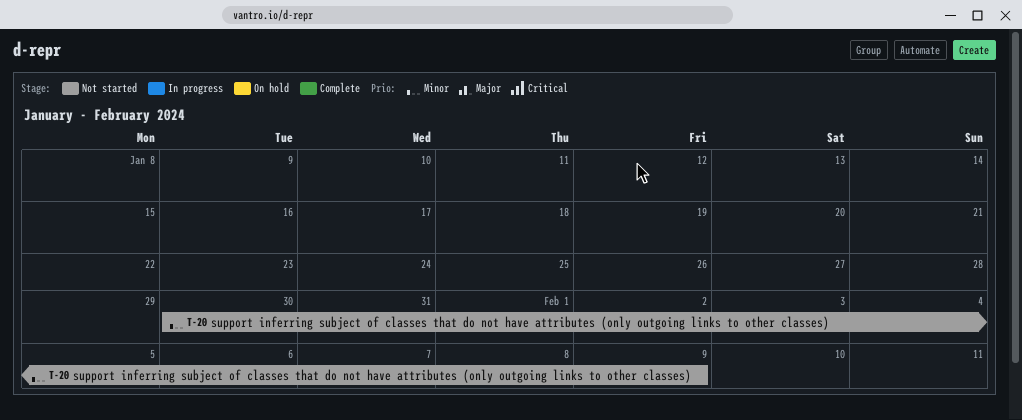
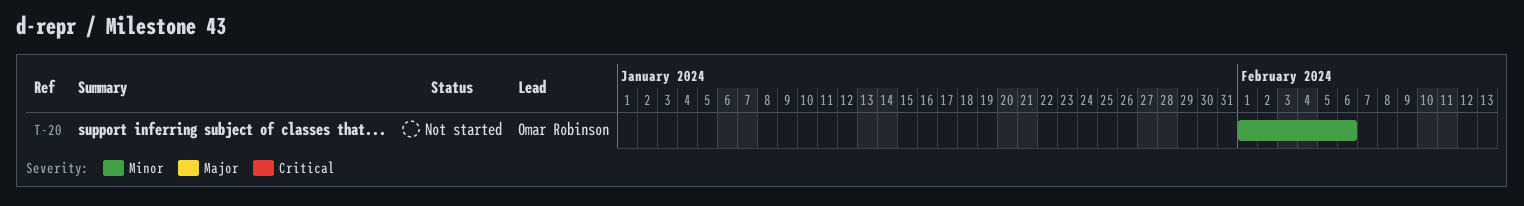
T-20, start: Jan 30 -> Feb 1
T-20, due: Feb 9 -> Feb 6

